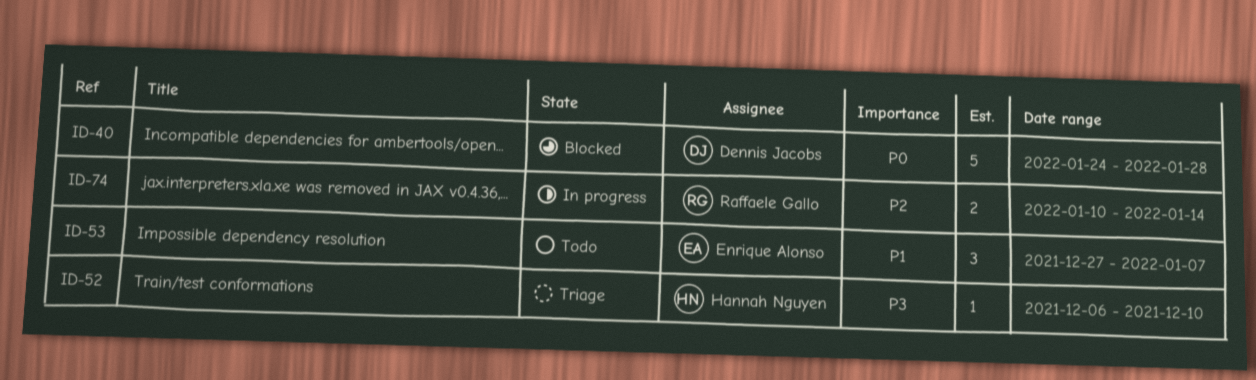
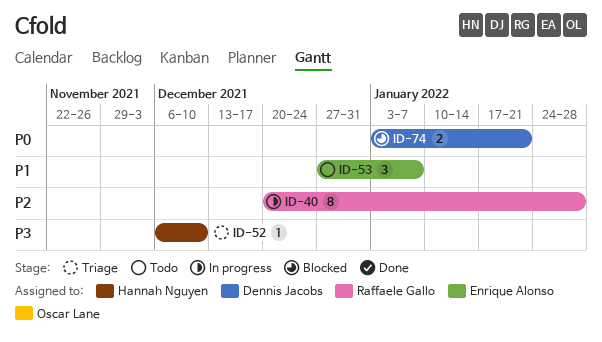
ID-40, status: Blocked -> In progress
ID-40, owner: Dennis Jacobs -> Raffaele Gallo
ID-40, priority: P0 -> P2
ID-40, estimate: 5 -> 8
ID-40, start: Jan 24 -> Dec 20
ID-74, status: In progress -> Blocked
ID-74, owner: Raffaele Gallo -> Dennis Jacobs
ID-74, priority: P2 -> P0
ID-74, start: Jan 10 -> Jan 3
ID-74, due: Jan 14 -> Jan 21

